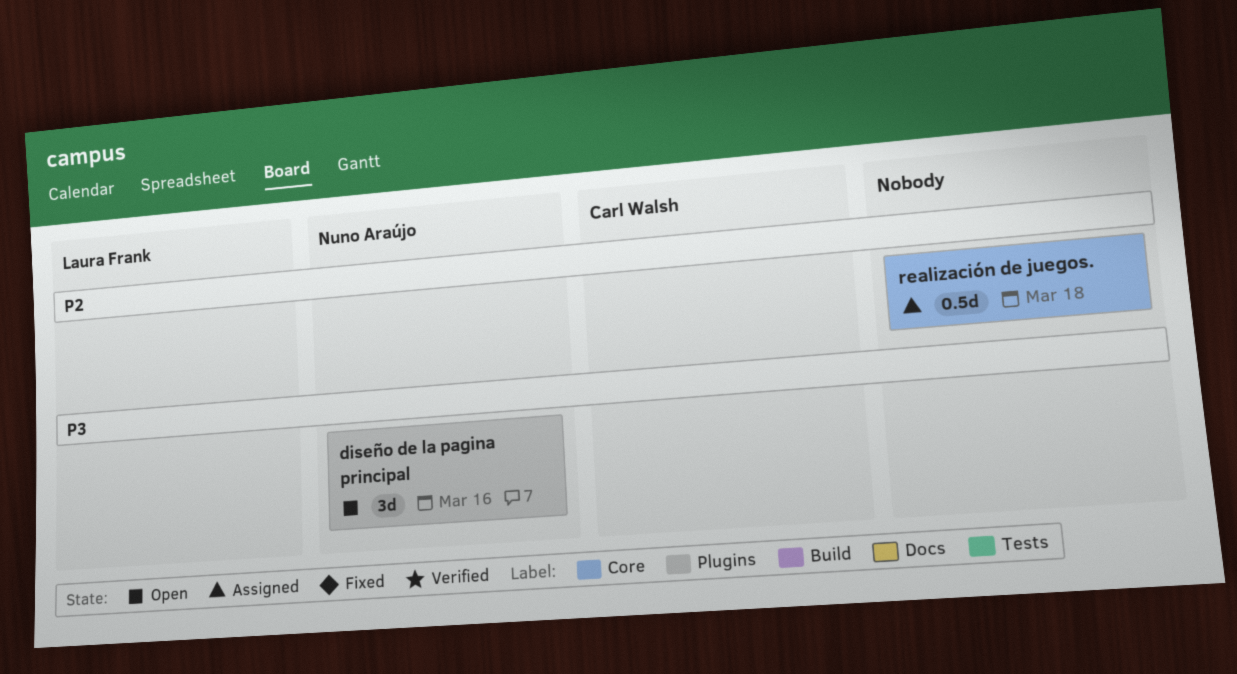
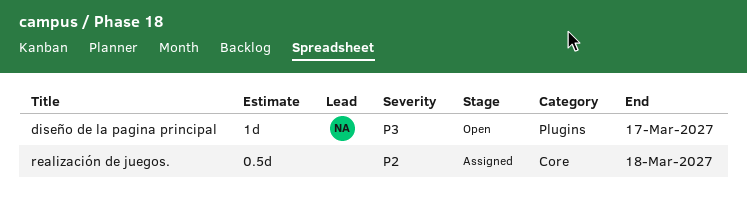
diseño de la pagina principal, estimate: 3d -> 1d
diseño de la pagina principal, due: Mar 16 -> Mar 17

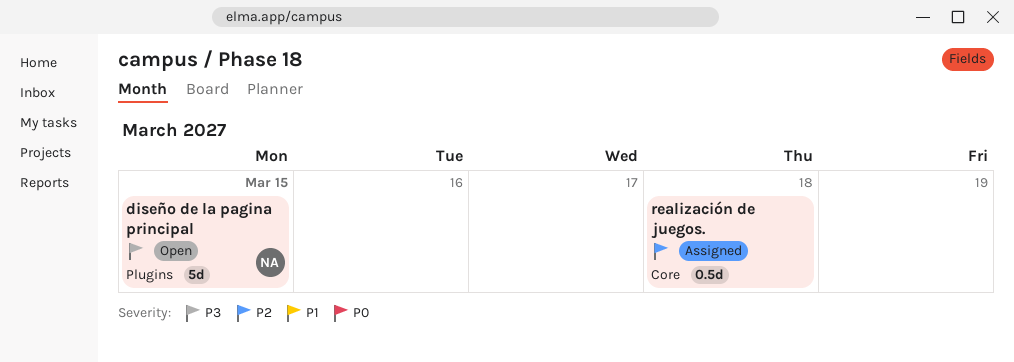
diseño de la pagina principal, estimate: 1d -> 5d
diseño de la pagina principal, due: Mar 17 -> Mar 15

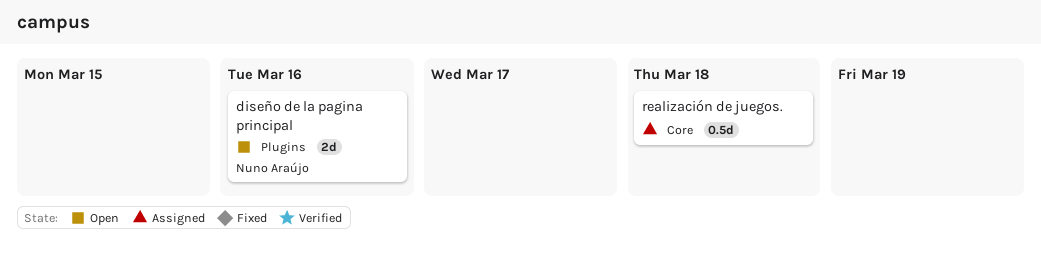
diseño de la pagina principal, estimate: 5d -> 2d
diseño de la pagina principal, due: Mar 15 -> Mar 16

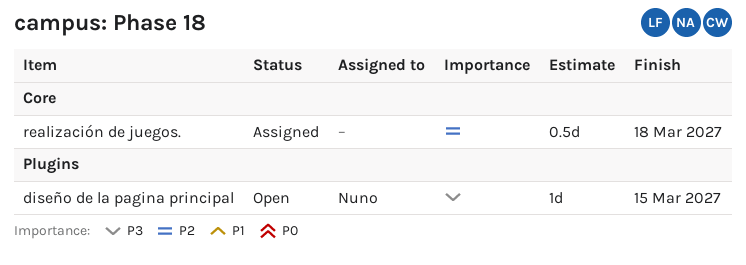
diseño de la pagina principal, estimate: 2d -> 1d
diseño de la pagina principal, due: Mar 16 -> Mar 15

